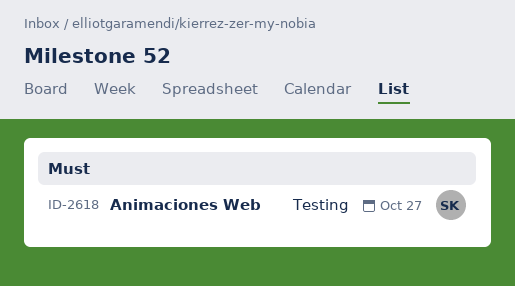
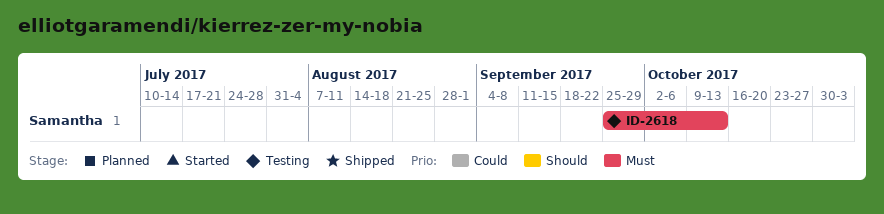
ID-2618, due: Oct 27 -> Oct 13

